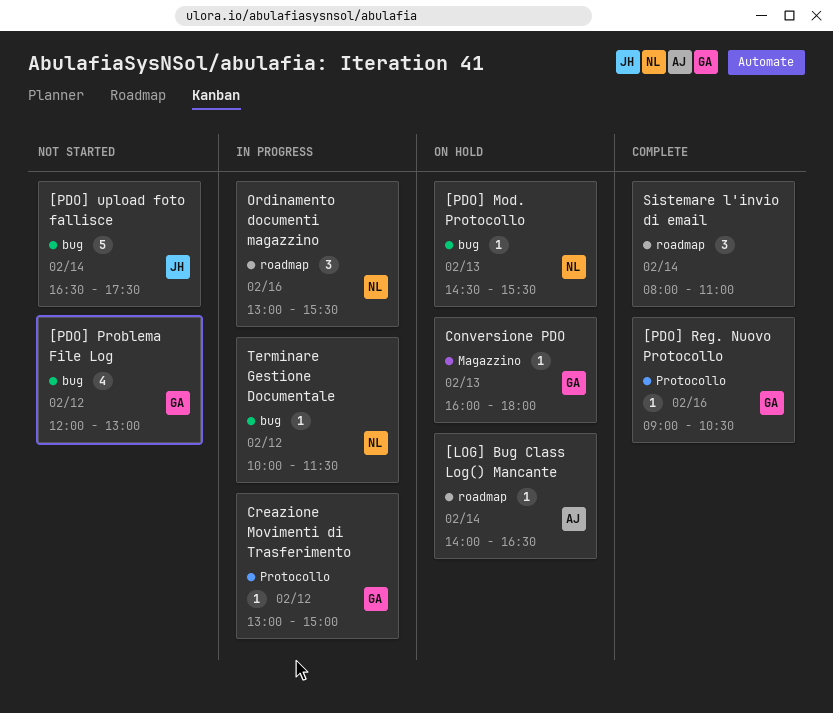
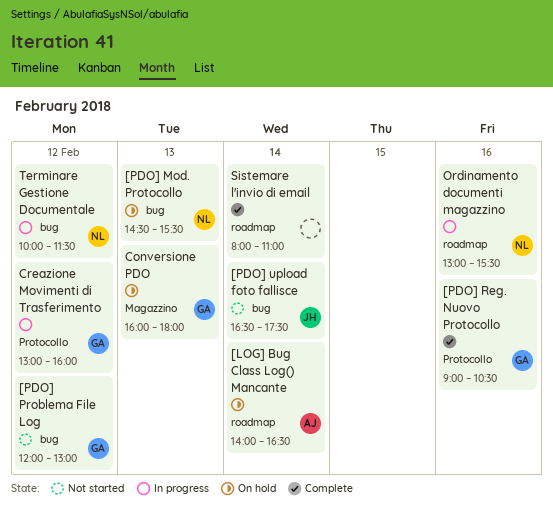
Creazione Movimenti di Trasferimento, ends: 15:00 -> 16:00

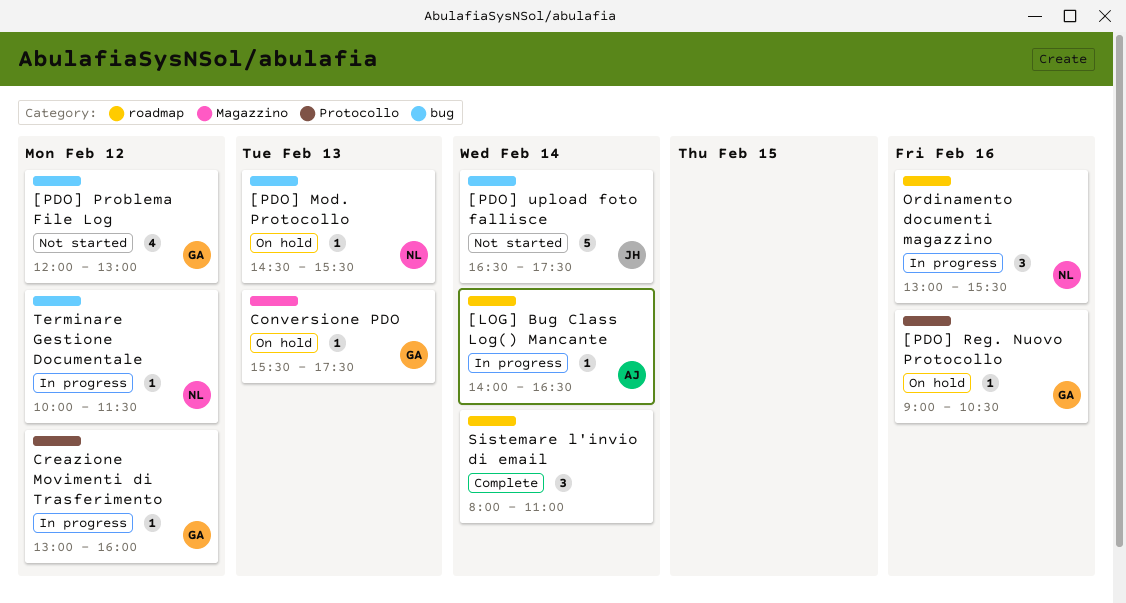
[LOG] Bug Class Log() Mancante, status: On hold -> In progress
[PDO] Reg. Nuovo Protocollo, status: Complete -> On hold
Conversione PDO, begins: 16:00 -> 15:30
Conversione PDO, ends: 18:00 -> 17:30

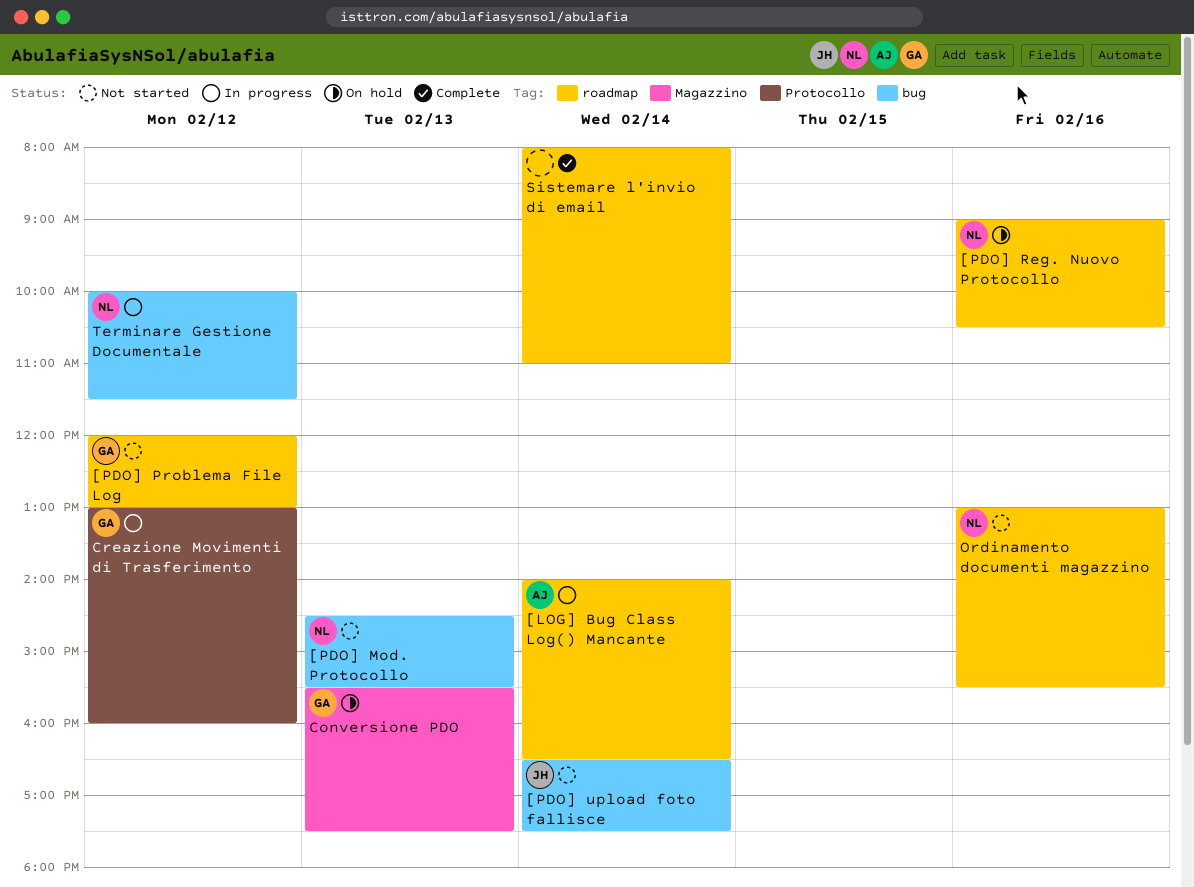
[PDO] Mod. Protocollo, status: On hold -> Not started
[PDO] Problema File Log, label: bug -> roadmap
[PDO] Reg. Nuovo Protocollo, owner: GA -> NL
[PDO] Reg. Nuovo Protocollo, label: Protocollo -> roadmap
Ordinamento documenti magazzino, status: In progress -> Not started

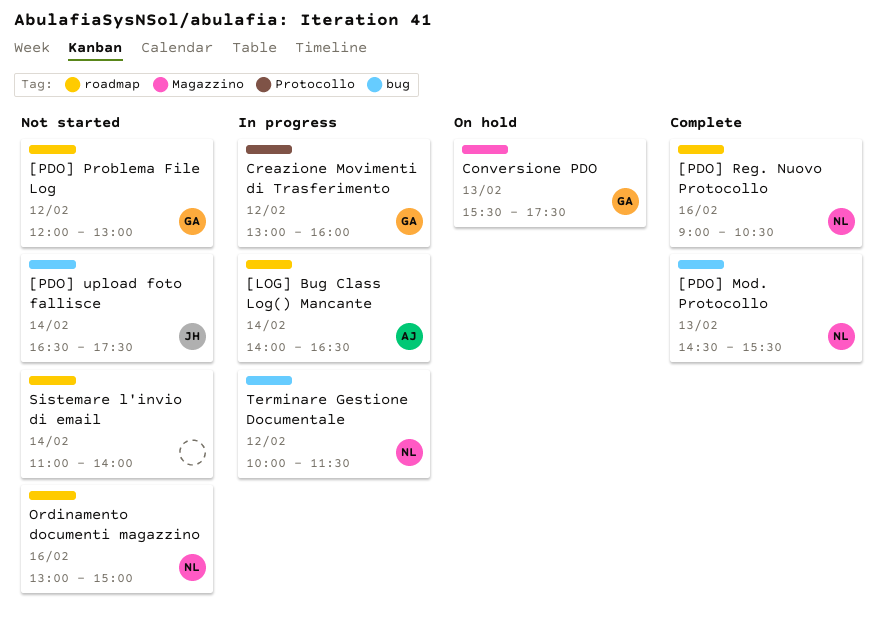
[PDO] Mod. Protocollo, status: Not started -> Complete
[PDO] Reg. Nuovo Protocollo, status: On hold -> Complete
Ordinamento documenti magazzino, ends: 15:30 -> 15:00
Sistemare l'invio di email, status: Complete -> Not started
Sistemare l'invio di email, begins: 08:00 -> 11:00
Sistemare l'invio di email, ends: 11:00 -> 14:00

